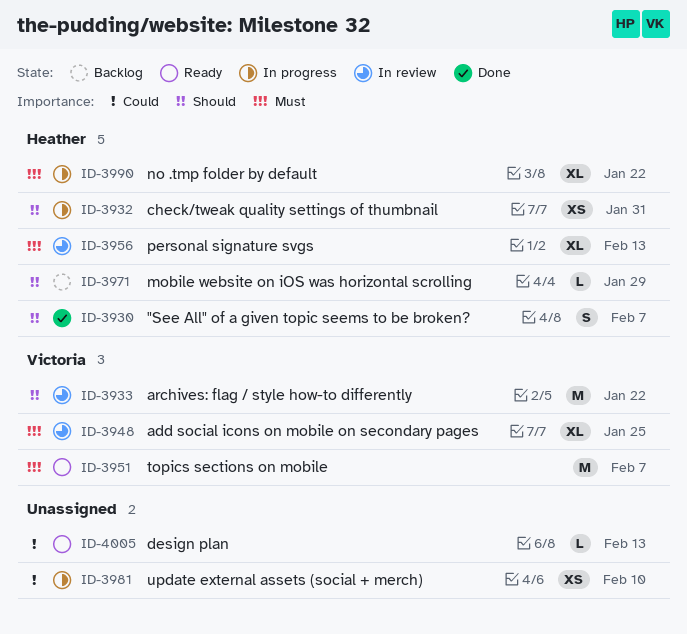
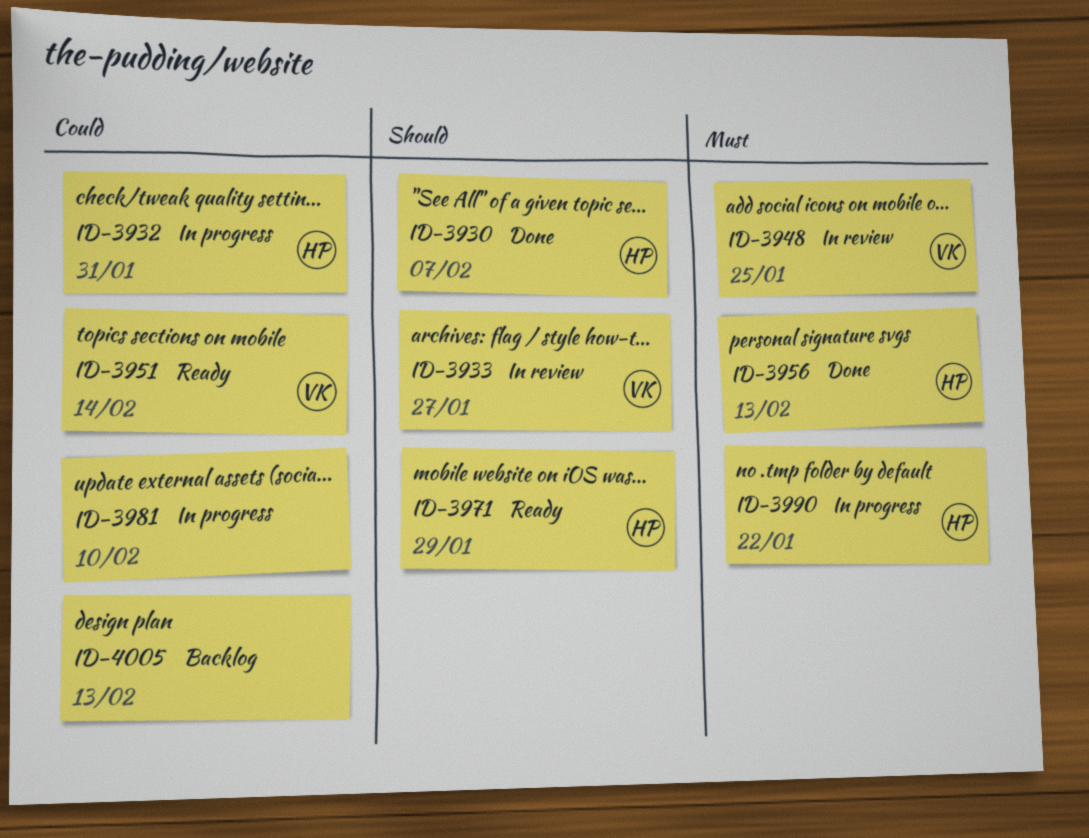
ID-3932, priority: Should -> Could
ID-3933, due: Jan 22 -> Jan 27
ID-3951, priority: Must -> Could
ID-3951, due: Feb 7 -> Feb 14
ID-3956, status: In review -> Done
ID-3971, status: Backlog -> Ready
ID-4005, status: Ready -> Backlog

